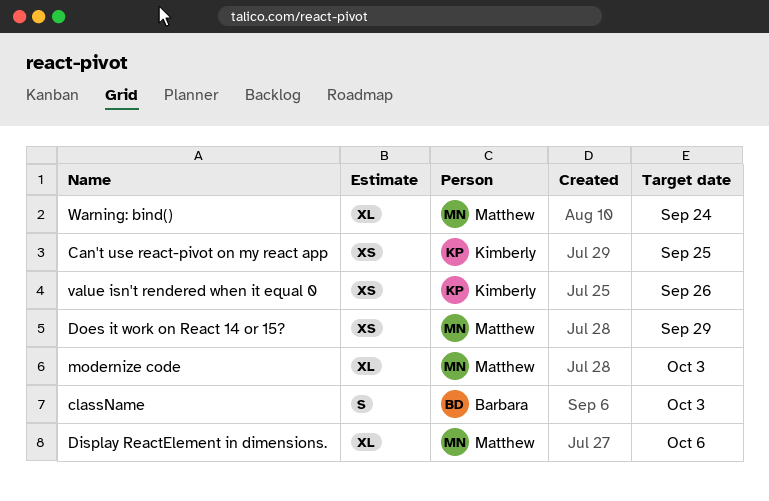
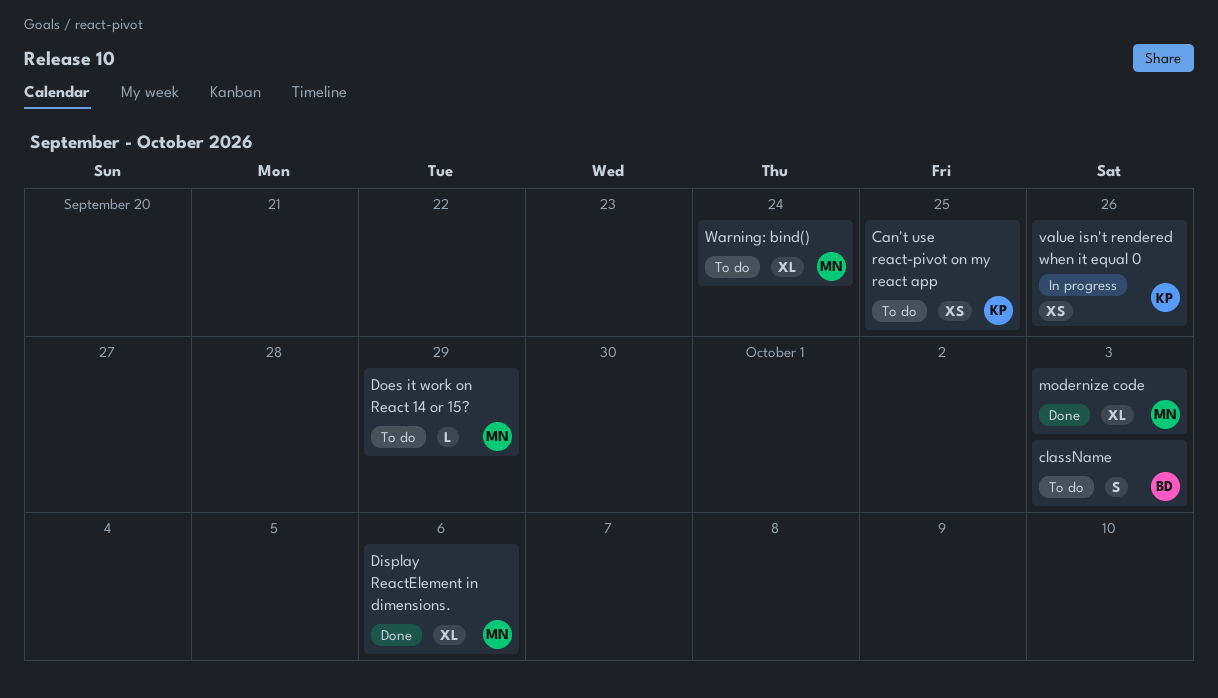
Does it work on React 14 or 15?, estimate: XS -> L

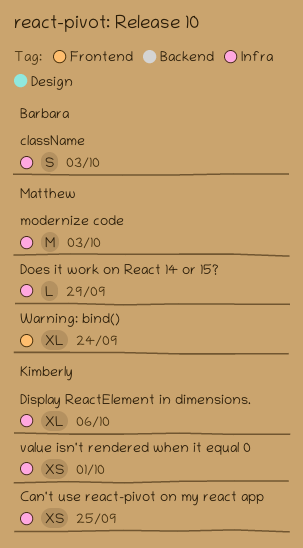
Display ReactElement in dimensions., owner: Matthew -> Kimberly
modernize code, estimate: XL -> M
value isn't rendered when it equal 0, due: Sep 26 -> Oct 1

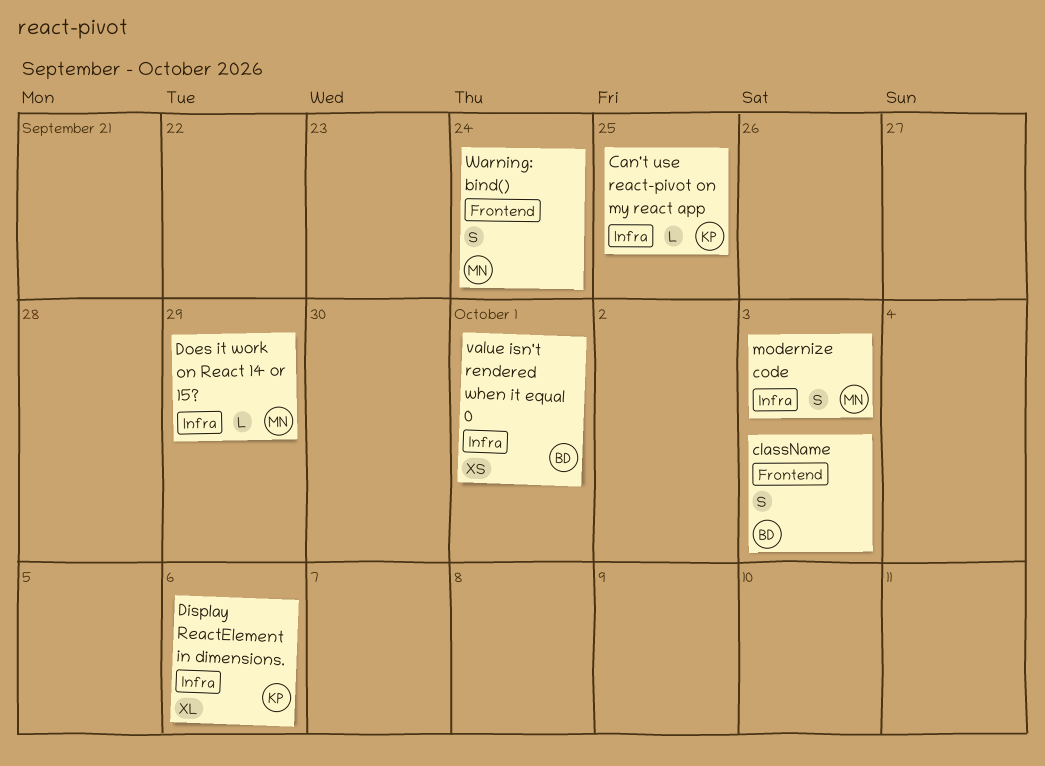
Can't use react-pivot on my react app, estimate: XS -> L
className, label: Infra -> Frontend
modernize code, estimate: M -> S
value isn't rendered when it equal 0, owner: Kimberly -> Barbara
Warning: bind(), estimate: XL -> S

